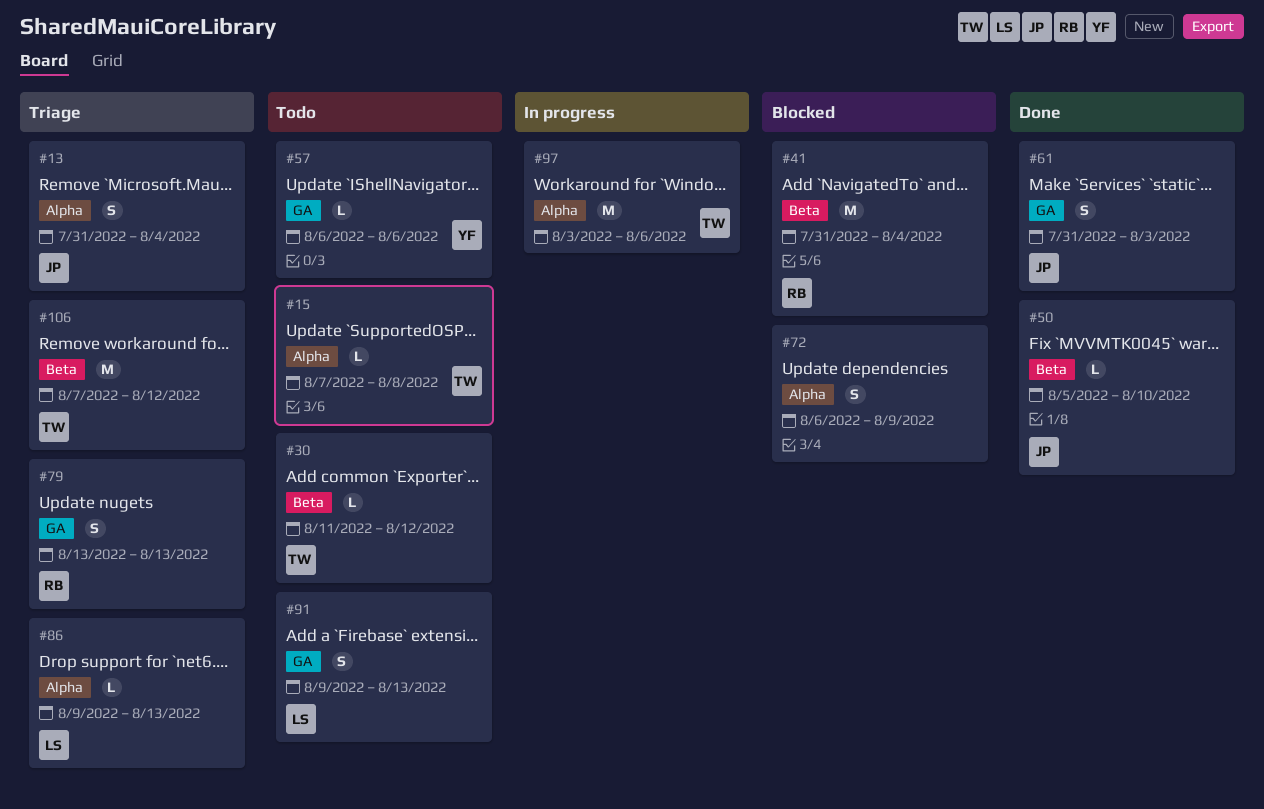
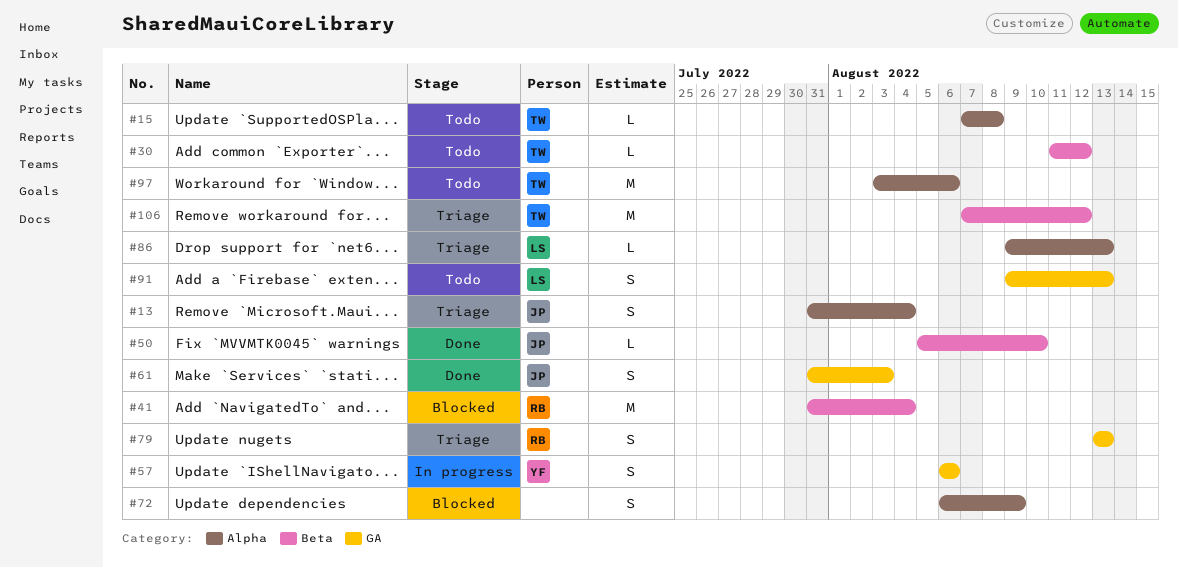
#57, status: Todo -> In progress
#57, estimate: L -> S
#97, status: In progress -> Todo

